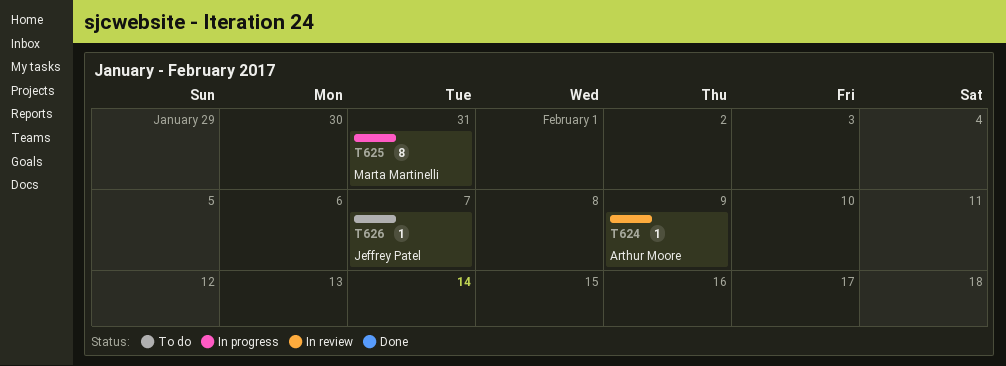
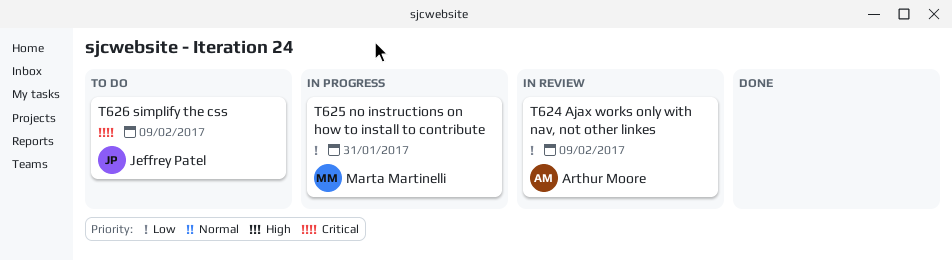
T626, due: Feb 7 -> Feb 9

